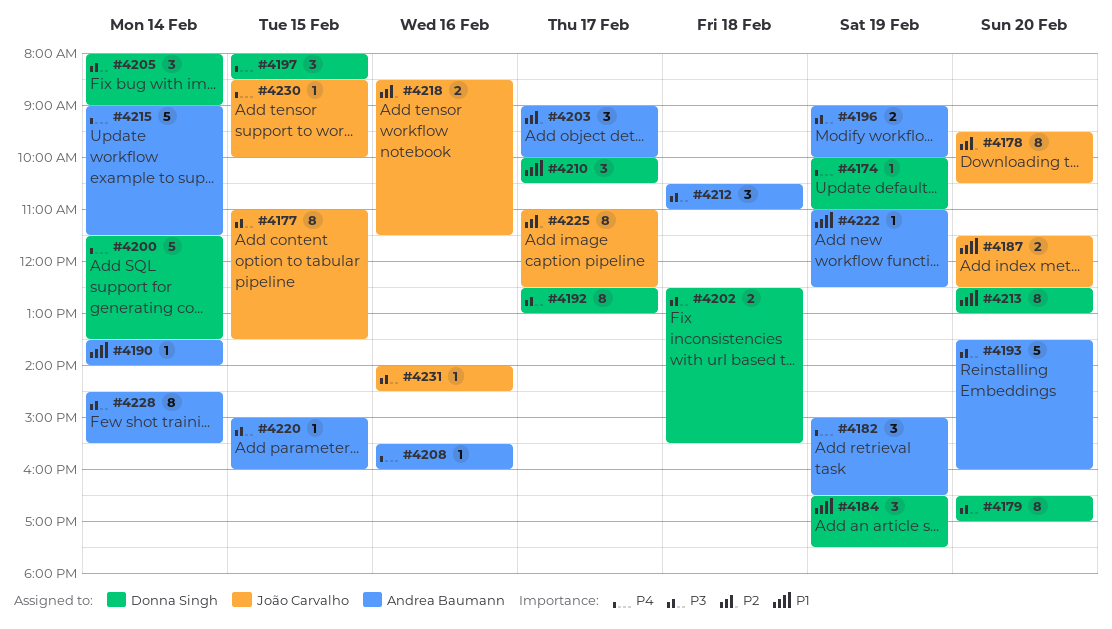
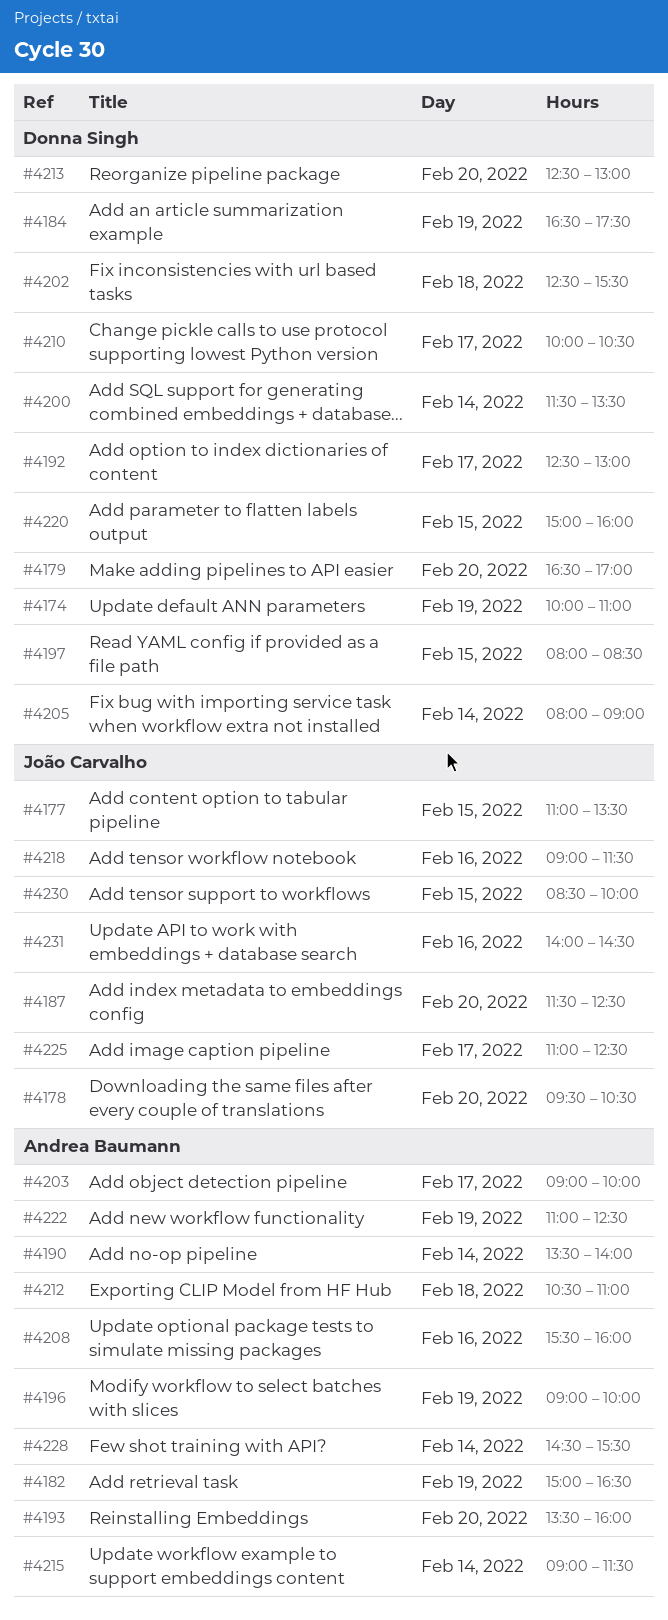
#4218, begins: 08:30 -> 09:00
#4220, owner: Andrea Baumann -> Donna Singh

